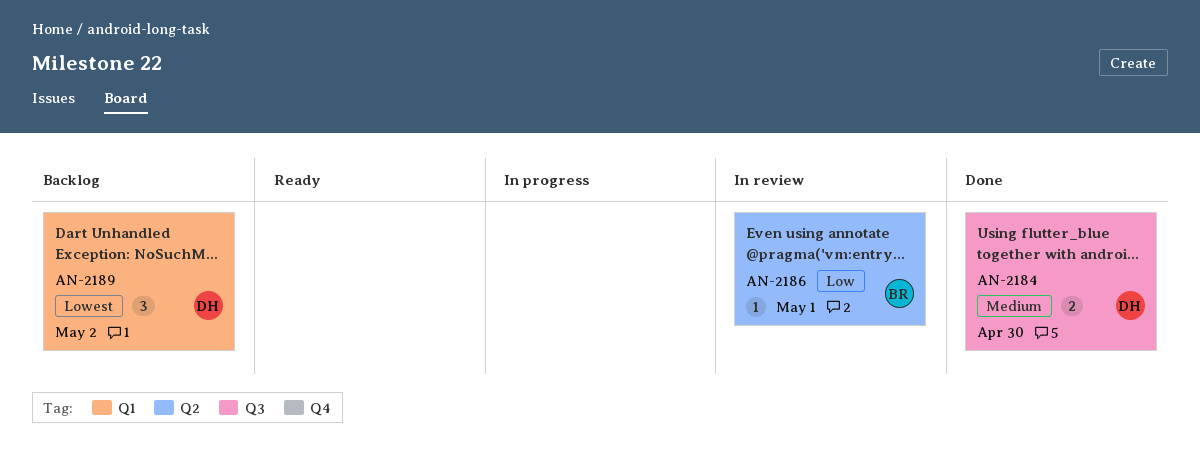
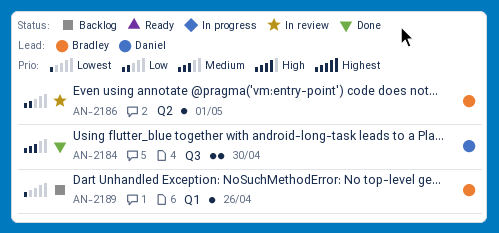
AN-2189, owner: Daniel -> Bradley
AN-2189, estimate: 3 -> 1
AN-2189, due: May 2 -> Apr 26

